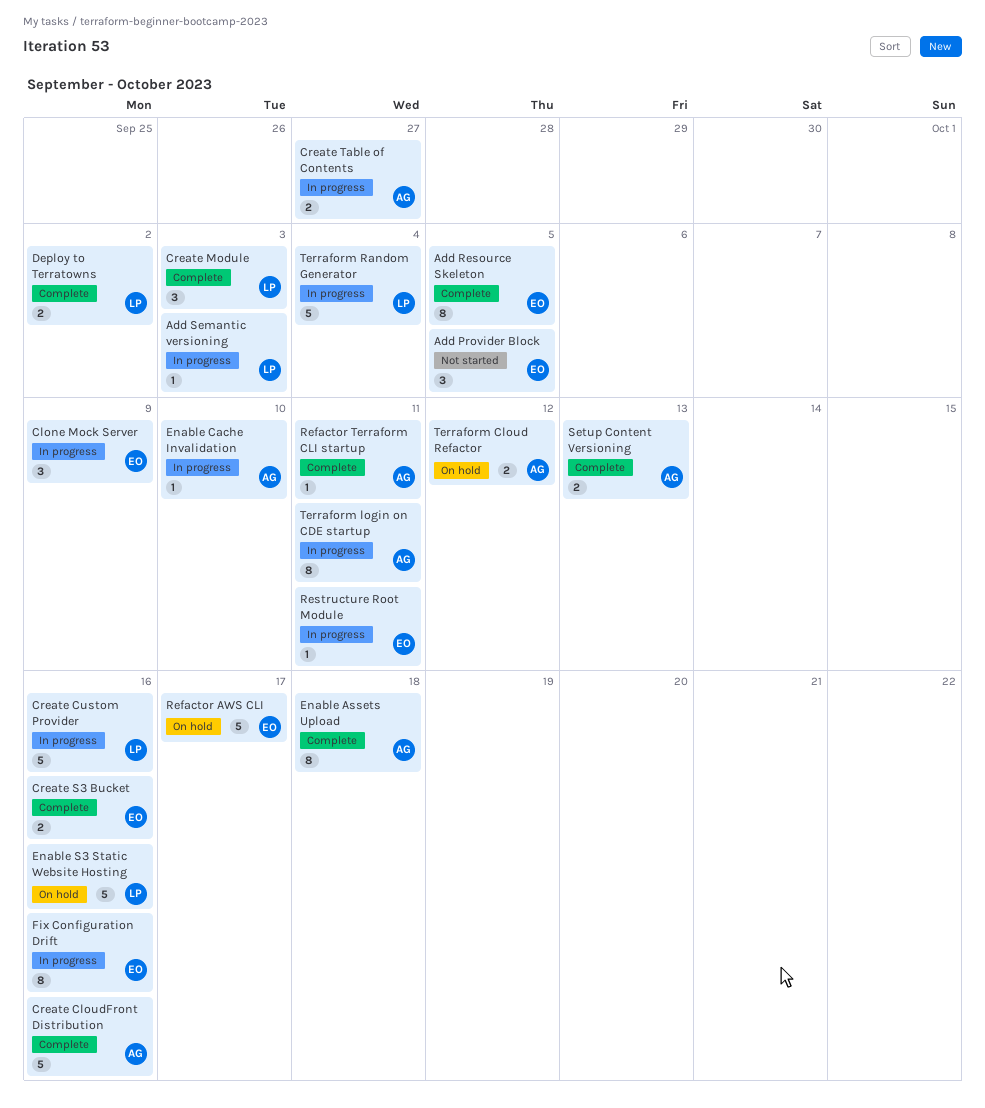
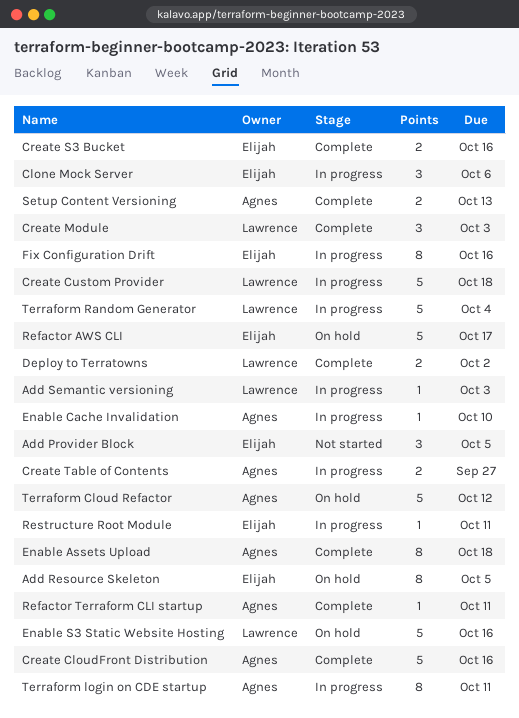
Add Resource Skeleton, status: Complete -> On hold
Clone Mock Server, due: Oct 9 -> Oct 6
Create Custom Provider, due: Oct 16 -> Oct 18
Terraform Cloud Refactor, estimate: 2 -> 5

